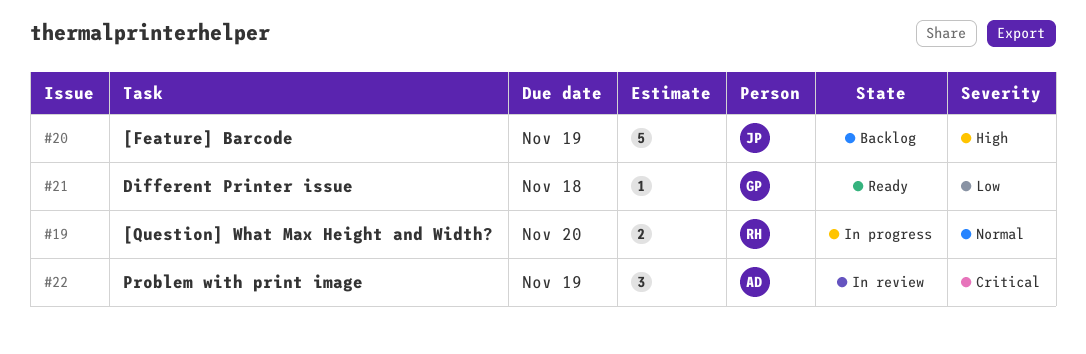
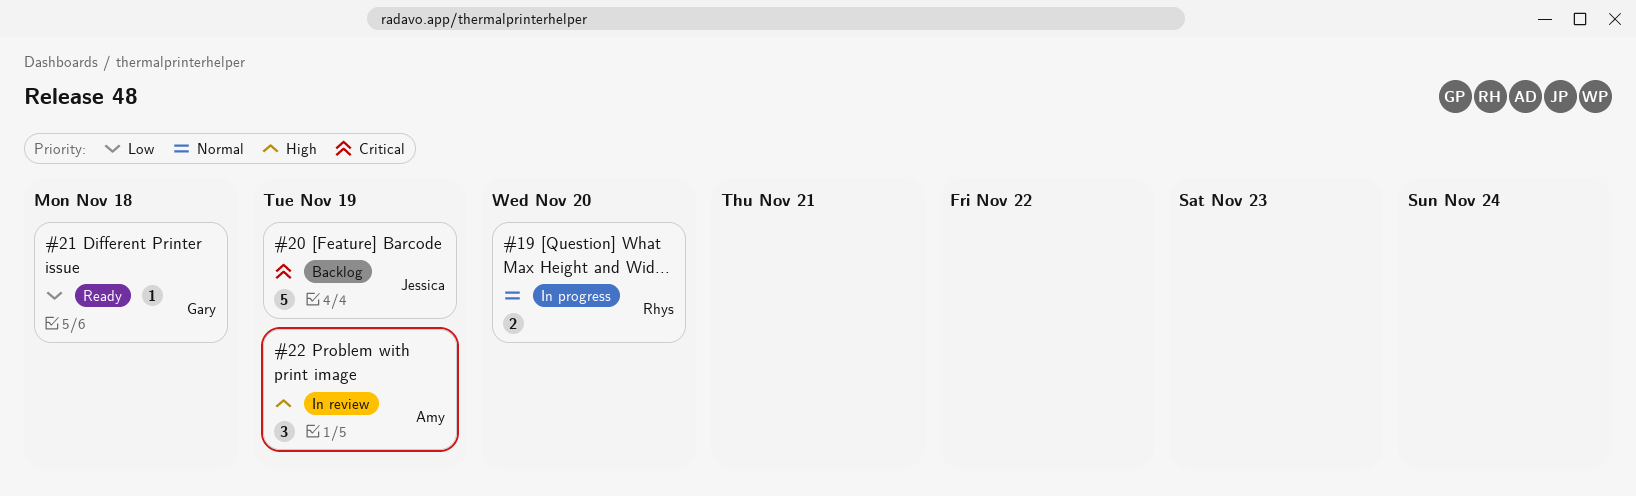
#20, priority: High -> Critical
#22, priority: Critical -> High

